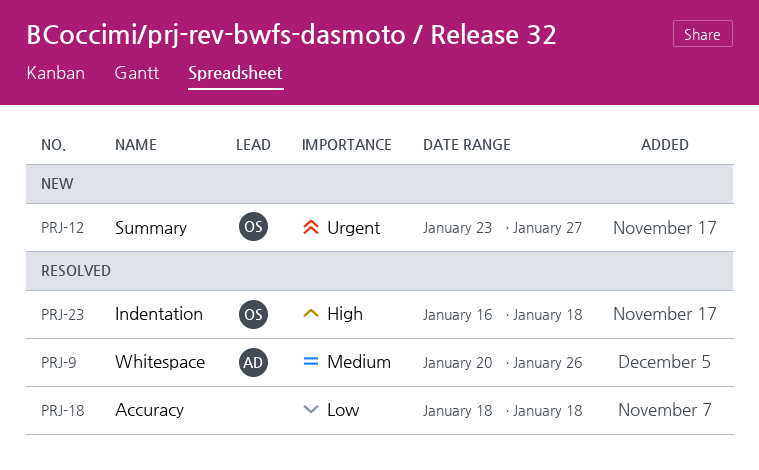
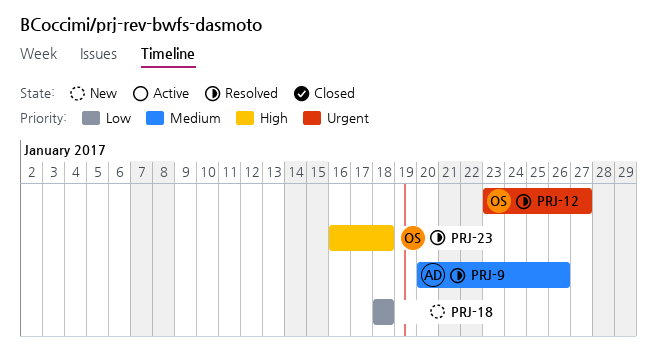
PRJ-12, status: New -> Resolved
PRJ-18, status: Resolved -> New

